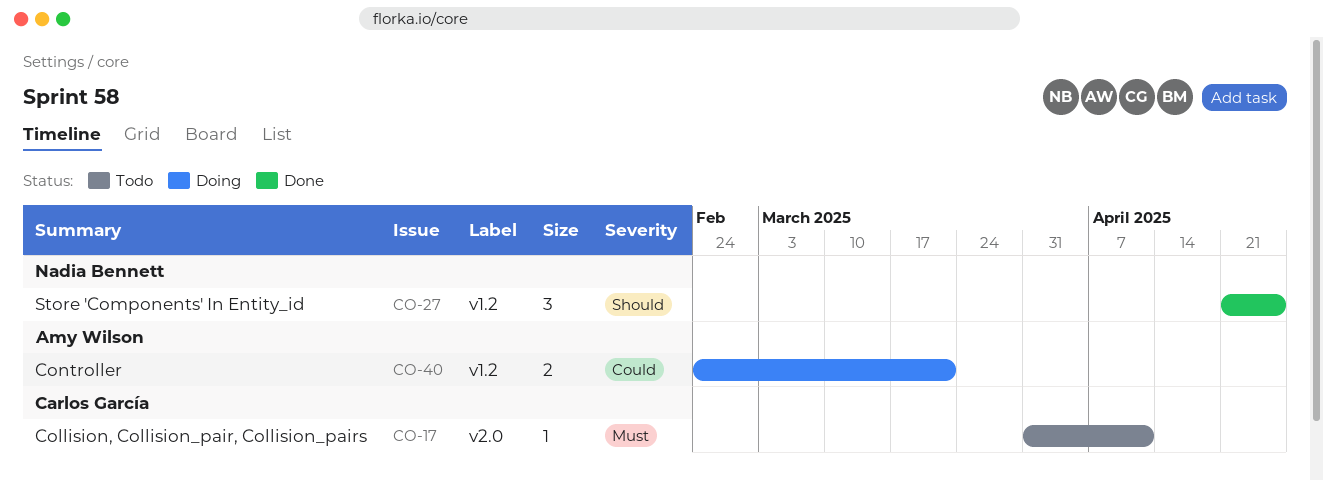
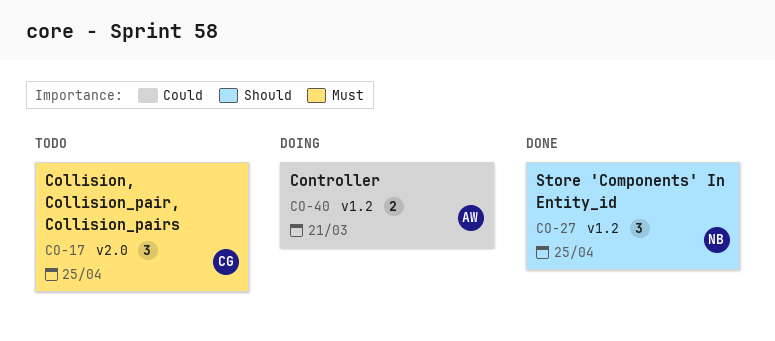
CO-17, estimate: 1 -> 3
CO-17, due: Apr 11 -> Apr 25

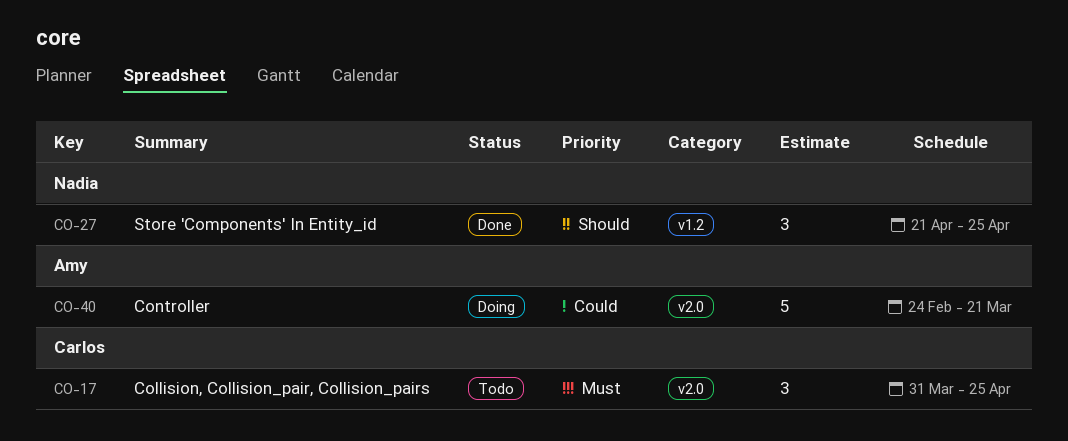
CO-40, label: v1.2 -> v2.0
CO-40, estimate: 2 -> 5

